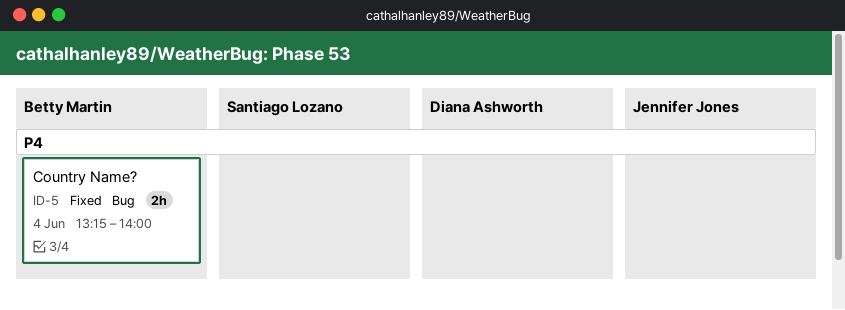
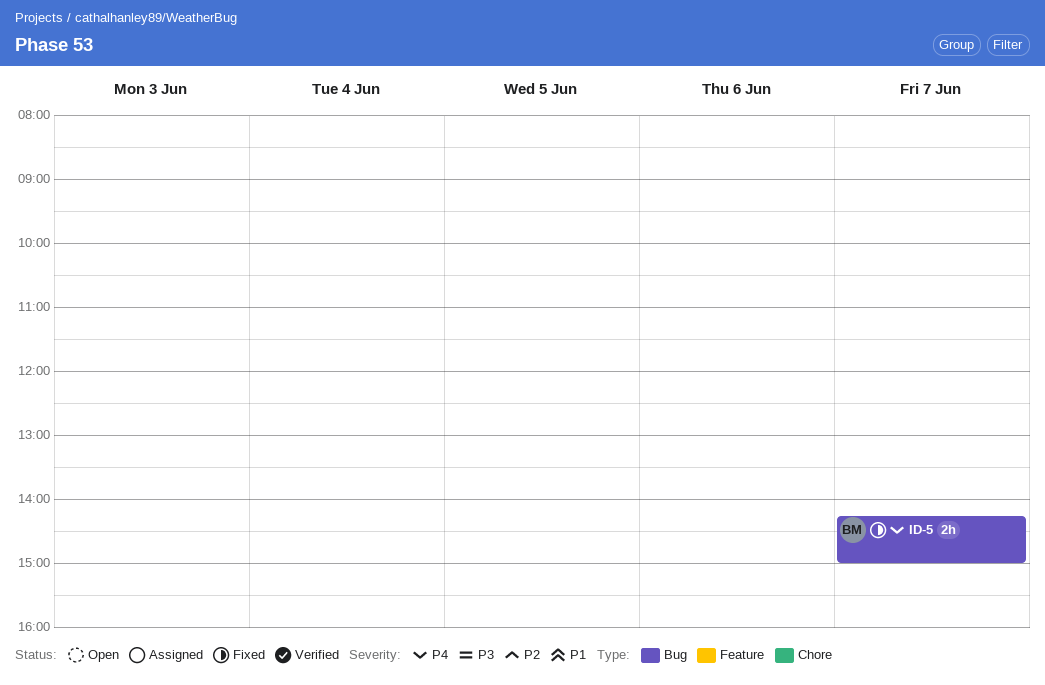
ID-5, day: Jun 4 -> Jun 7
ID-5, begins: 13:15 -> 14:15
ID-5, ends: 14:00 -> 15:00

